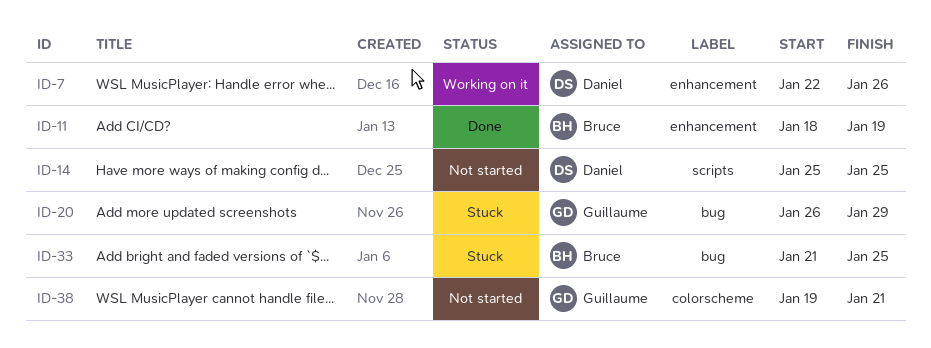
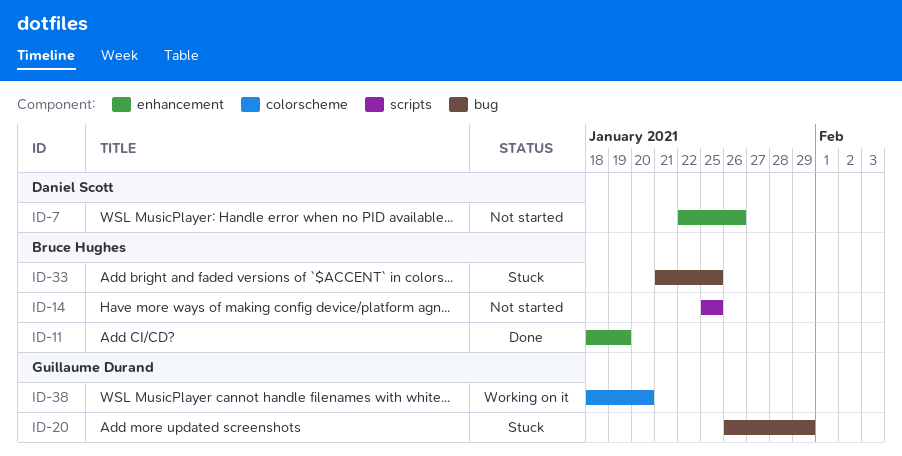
ID-7, status: Working on it -> Not started
ID-14, owner: Daniel Scott -> Bruce Hughes
ID-38, status: Not started -> Working on it
ID-38, start: Jan 19 -> Jan 18
ID-38, due: Jan 21 -> Jan 20

